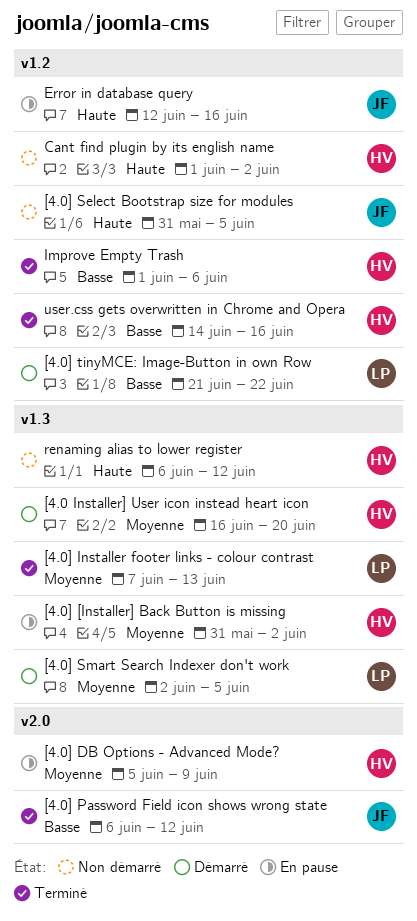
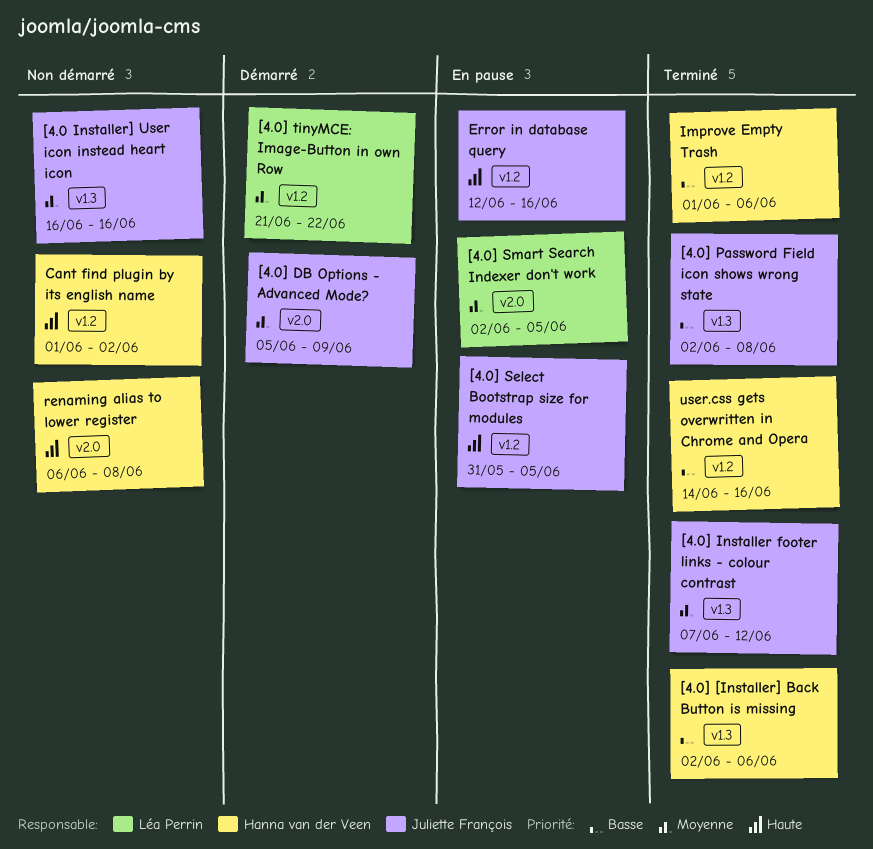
[4.0 Installer] User icon instead heart icon, status: Démarré -> Non démarré
[4.0 Installer] User icon instead heart icon, owner: Hanna van der Veen -> Juliette François
[4.0 Installer] User icon instead heart icon, due: Jun 20 -> Jun 16
[4.0] [Installer] Back Button is missing, status: En pause -> Terminé
[4.0] [Installer] Back Button is missing, priority: Moyenne -> Basse
[4.0] [Installer] Back Button is missing, start: May 31 -> Jun 2
[4.0] [Installer] Back Button is missing, due: Jun 2 -> Jun 6
[4.0] DB Options - Advanced Mode?, status: En pause -> Démarré
[4.0] DB Options - Advanced Mode?, owner: Hanna van der Veen -> Juliette François
[4.0] Installer footer links - colour contrast, owner: Léa Perrin -> Juliette François
[4.0] Installer footer links - colour contrast, due: Jun 13 -> Jun 12
[4.0] Password Field icon shows wrong state, label: v2.0 -> v1.3
[4.0] Password Field icon shows wrong state, start: Jun 6 -> Jun 2
[4.0] Password Field icon shows wrong state, due: Jun 12 -> Jun 8
[4.0] Select Bootstrap size for modules, status: Non démarré -> En pause
[4.0] Smart Search Indexer don't work, status: Démarré -> En pause
[4.0] Smart Search Indexer don't work, label: v1.3 -> v2.0
[4.0] tinyMCE: Image-Button in own Row, priority: Basse -> Moyenne
renaming alias to lower register, label: v1.3 -> v2.0
renaming alias to lower register, due: Jun 12 -> Jun 8

